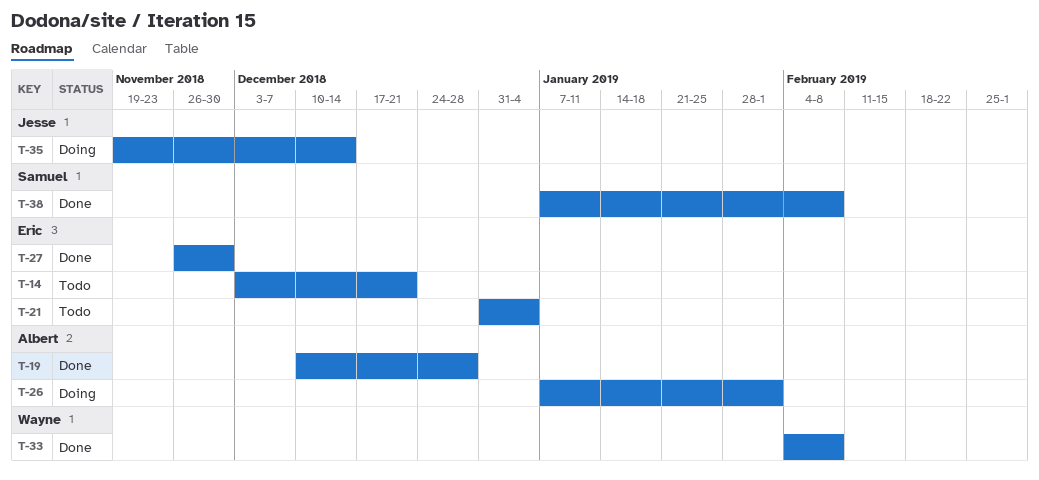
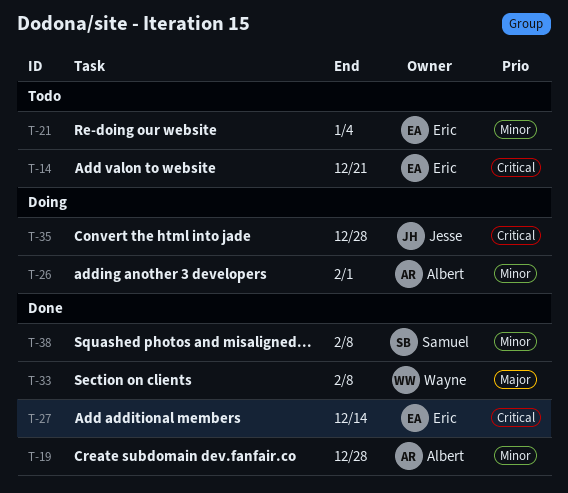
T-27, due: Nov 30 -> Dec 14
T-35, due: Dec 14 -> Dec 28

